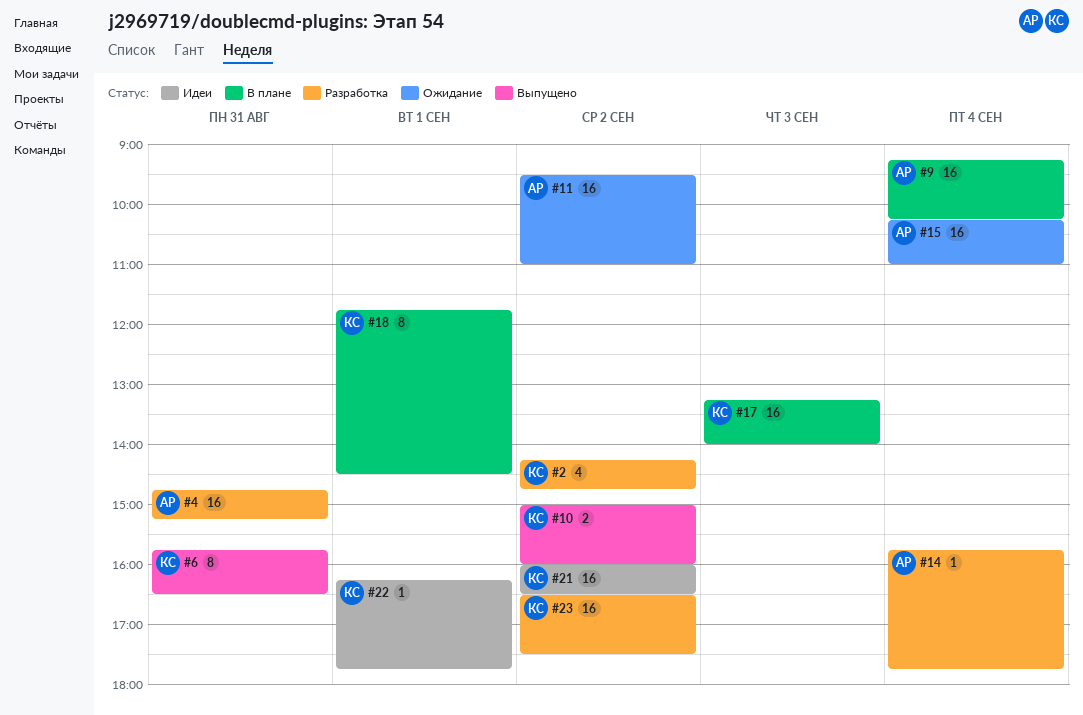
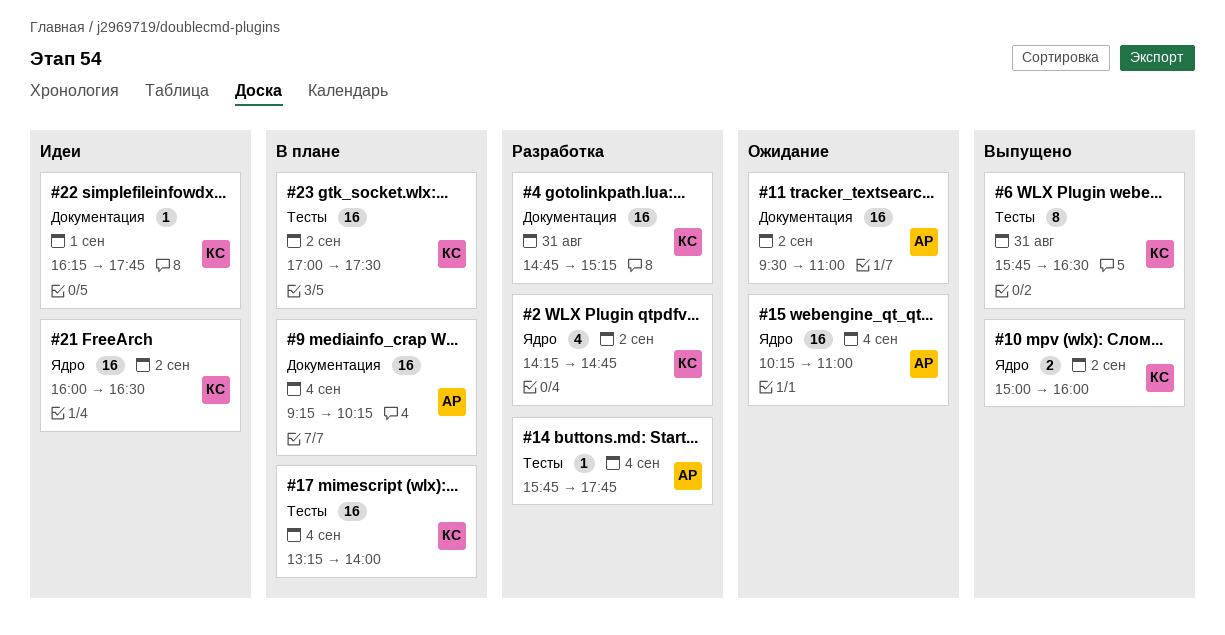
#4, owner: АР -> КС
#17, day: Sep 3 -> Sep 4
#18: present -> none
#23, status: Разработка -> В плане
#23, begins: 16:30 -> 17:00

